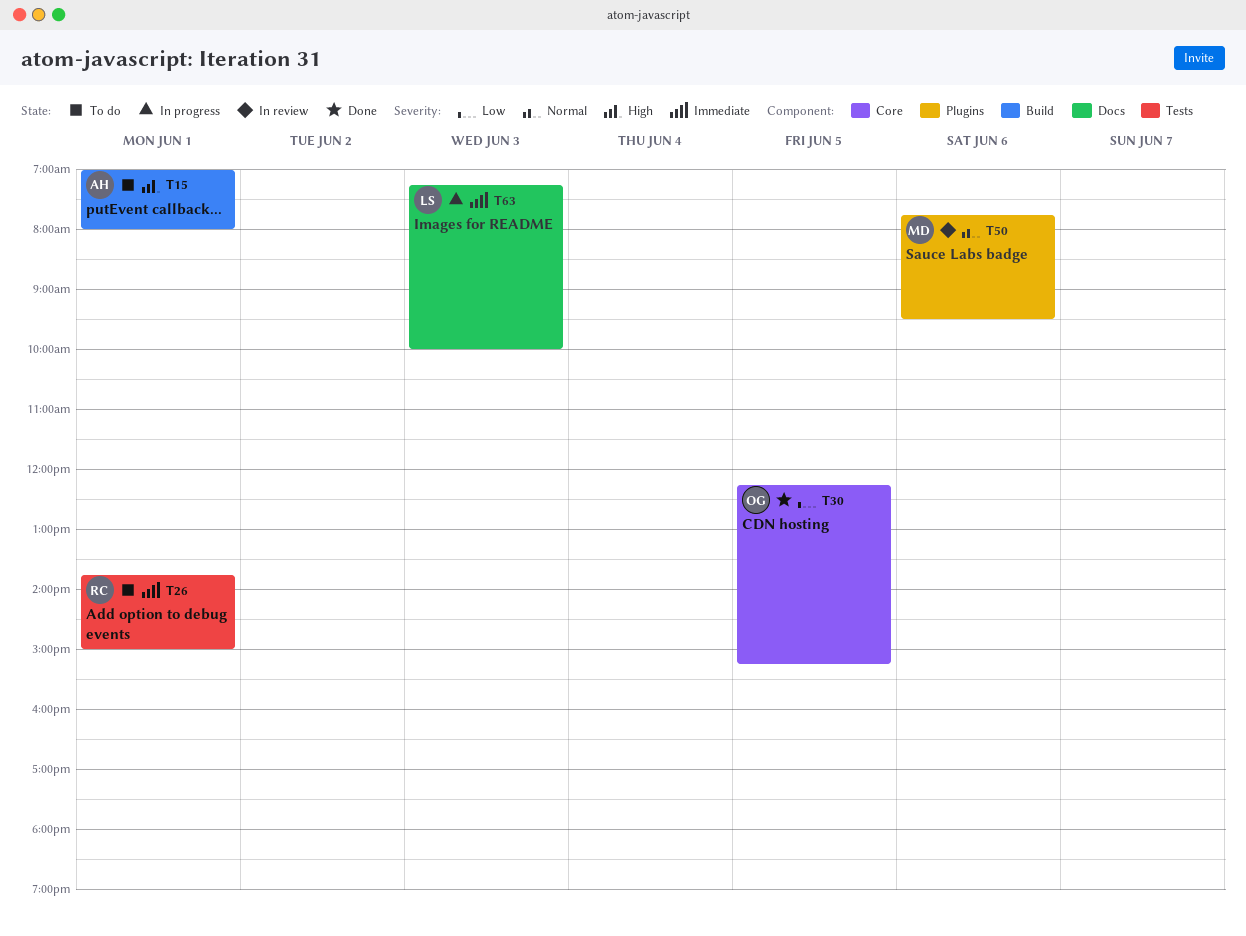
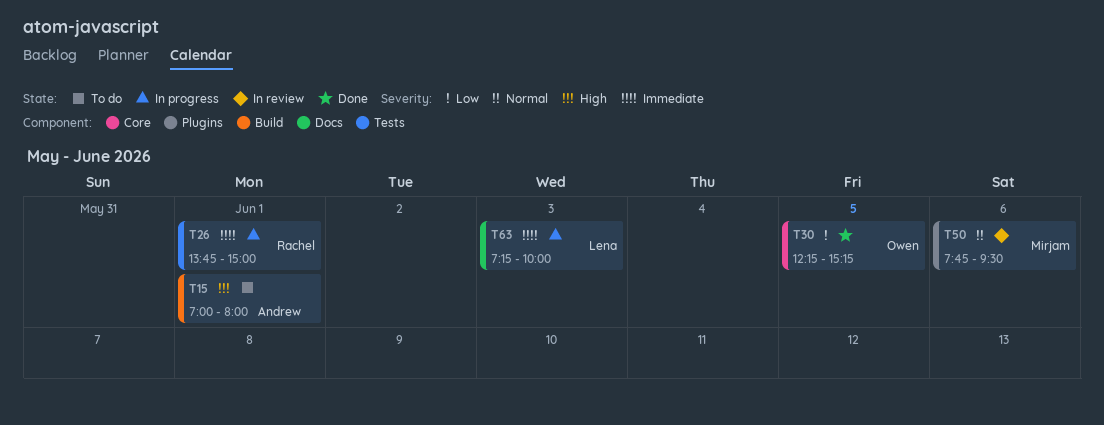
T26, status: To do -> In progress

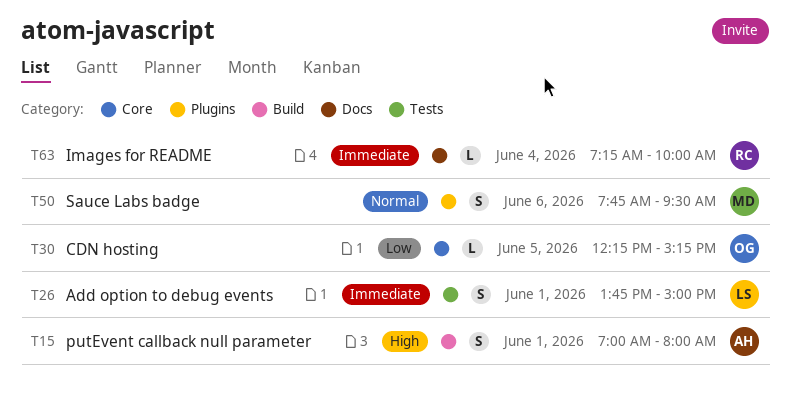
T26, owner: Rachel -> Lena
T63, owner: Lena -> Rachel
T63, day: Jun 3 -> Jun 4

